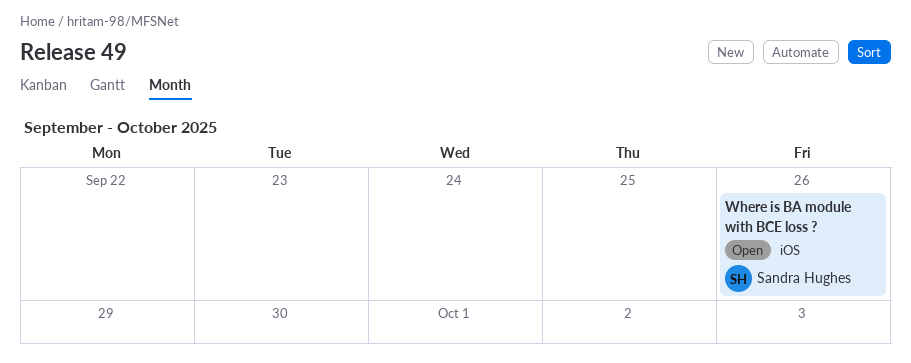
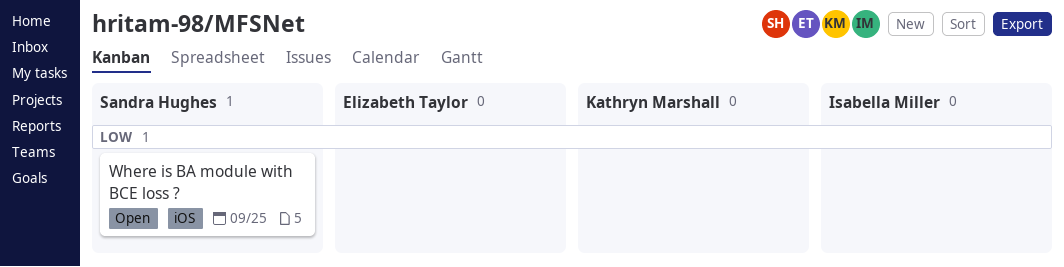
Where is BA module with BCE loss ?, due: Sep 26 -> Sep 25

